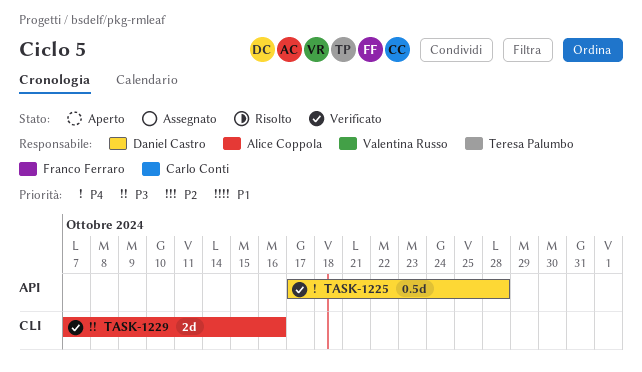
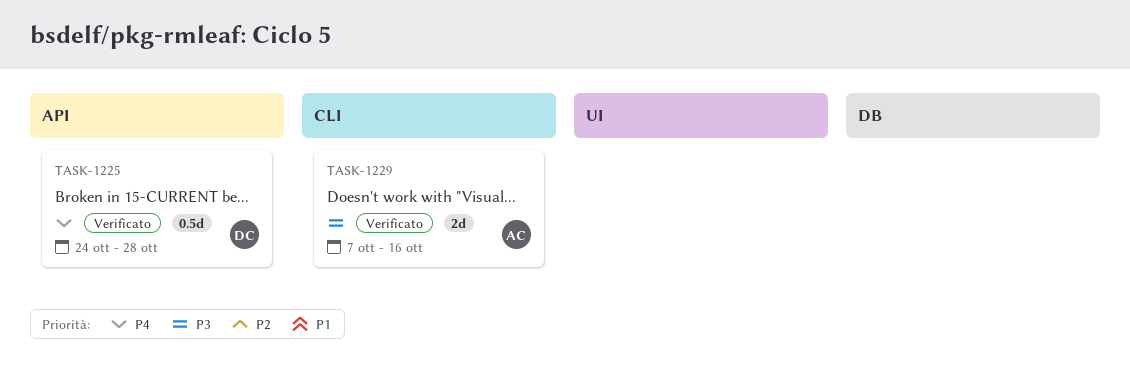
TASK-1225, start: Oct 17 -> Oct 24

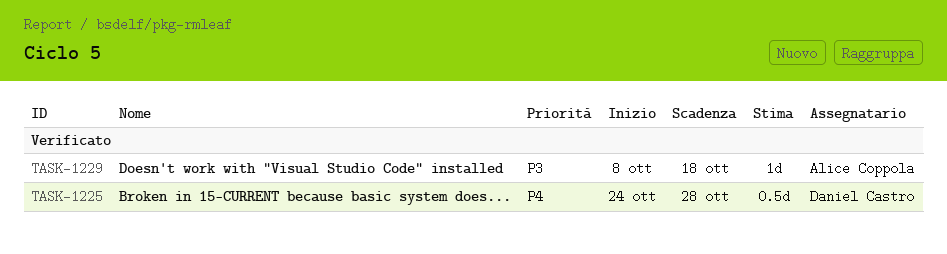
TASK-1229, estimate: 2d -> 1d
TASK-1229, start: Oct 7 -> Oct 8
TASK-1229, due: Oct 16 -> Oct 18

